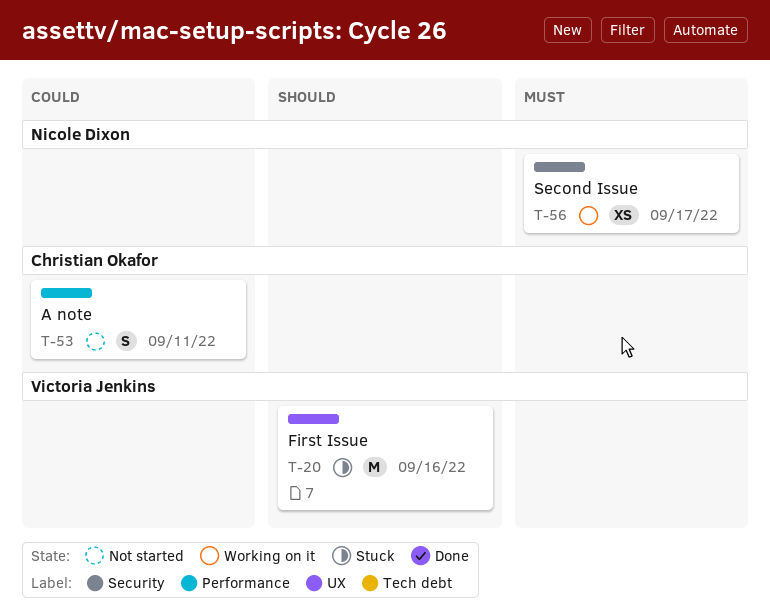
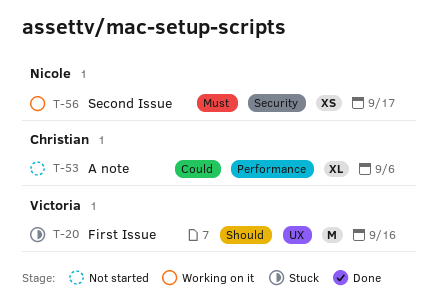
T-53, estimate: S -> XL
T-53, due: Sep 11 -> Sep 6

